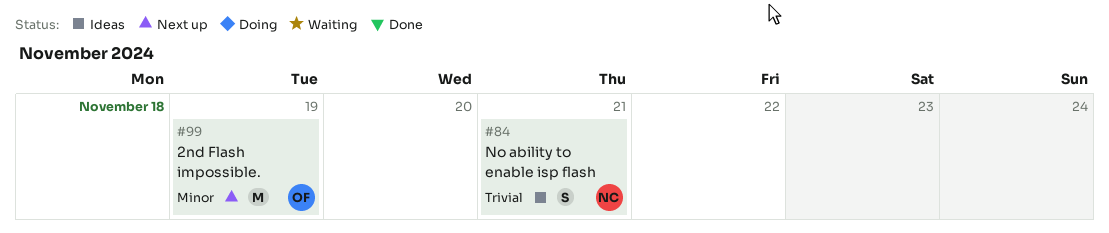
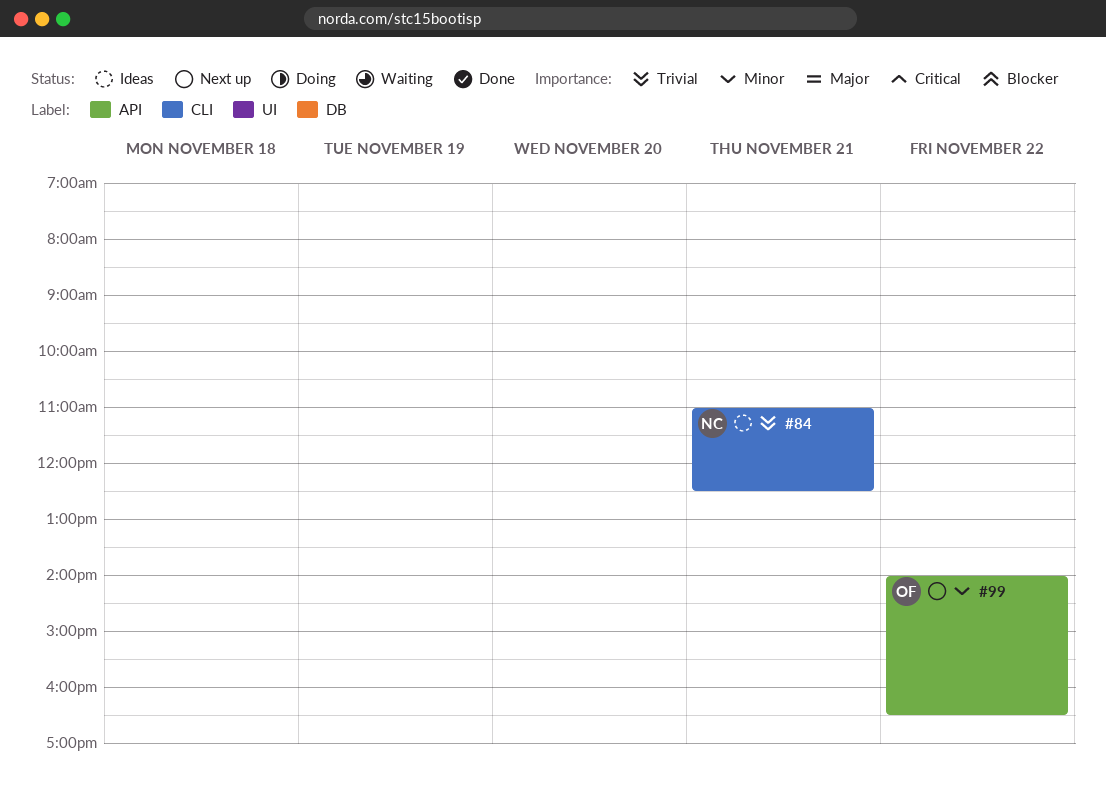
#99, day: Nov 19 -> Nov 22

